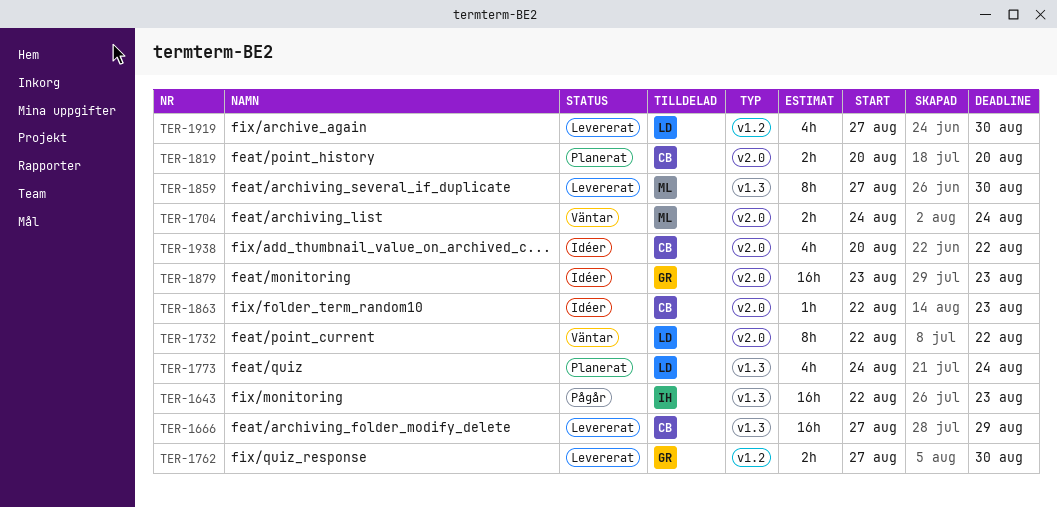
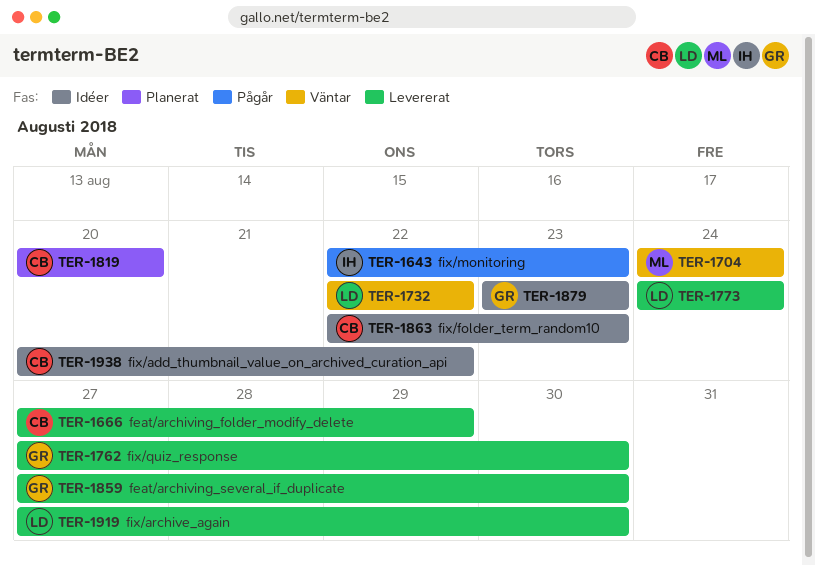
TER-1773, status: Planerat -> Levererat
TER-1859, owner: ML -> GR

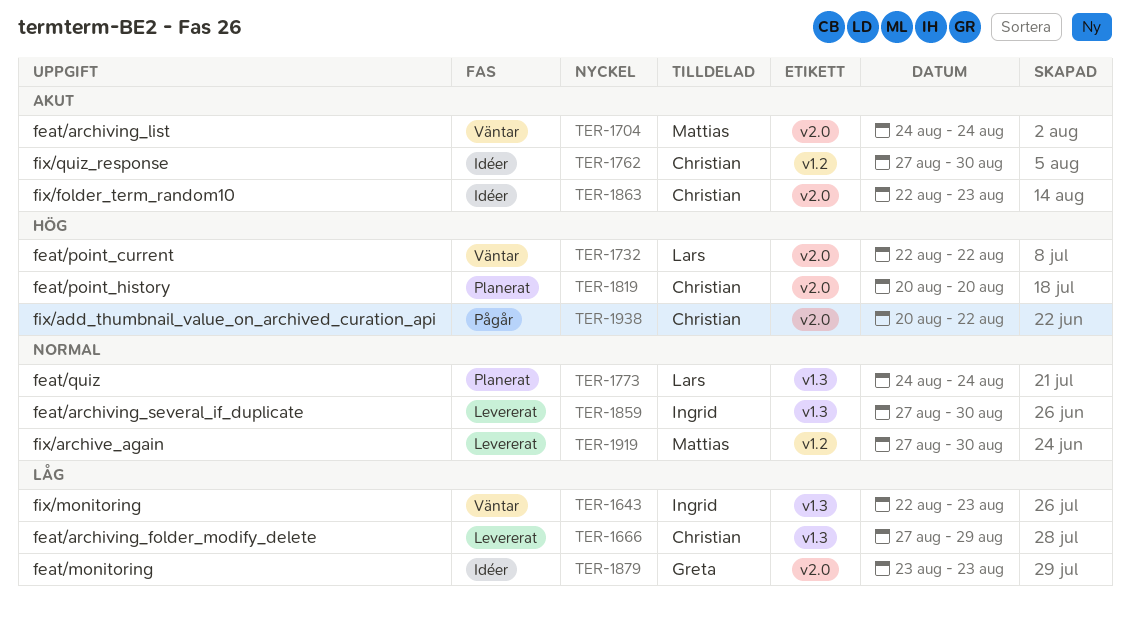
TER-1643, status: Pågår -> Väntar
TER-1762, status: Levererat -> Idéer
TER-1762, owner: Greta -> Christian
TER-1773, status: Levererat -> Planerat
TER-1859, owner: Greta -> Ingrid
TER-1919, owner: Lars -> Mattias
TER-1938, status: Idéer -> Pågår

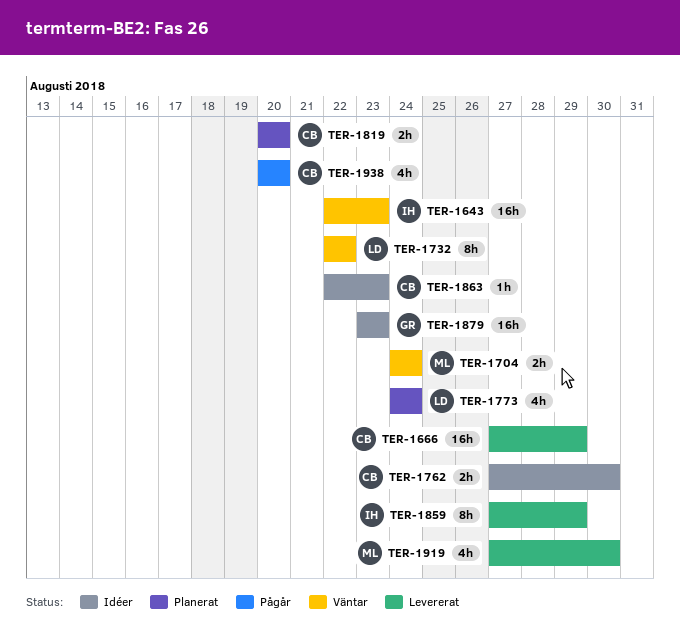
TER-1859, due: Aug 30 -> Aug 29
TER-1938, due: Aug 22 -> Aug 20

